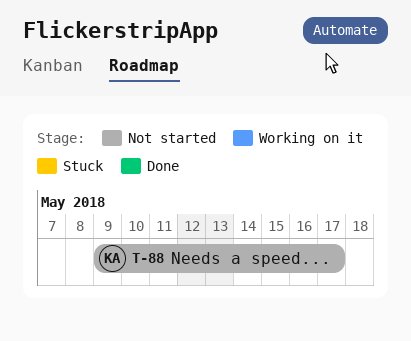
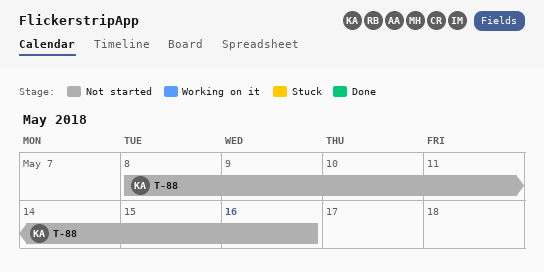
T-88, start: May 9 -> May 8
T-88, due: May 17 -> May 16

